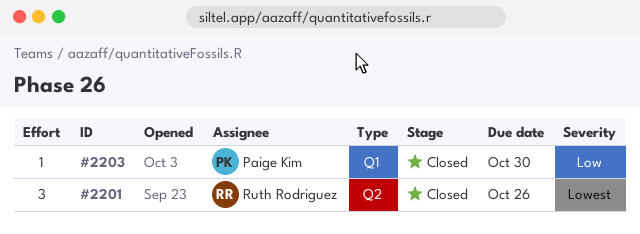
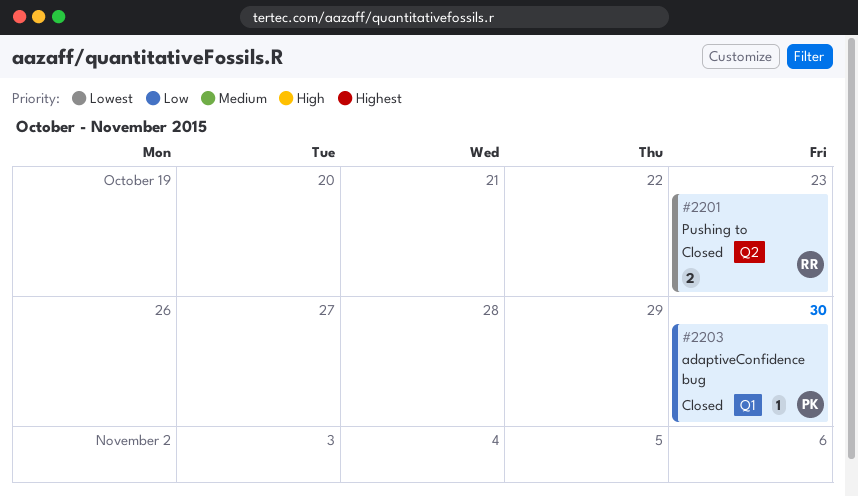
#2201, estimate: 3 -> 2
#2201, due: Oct 26 -> Oct 23

